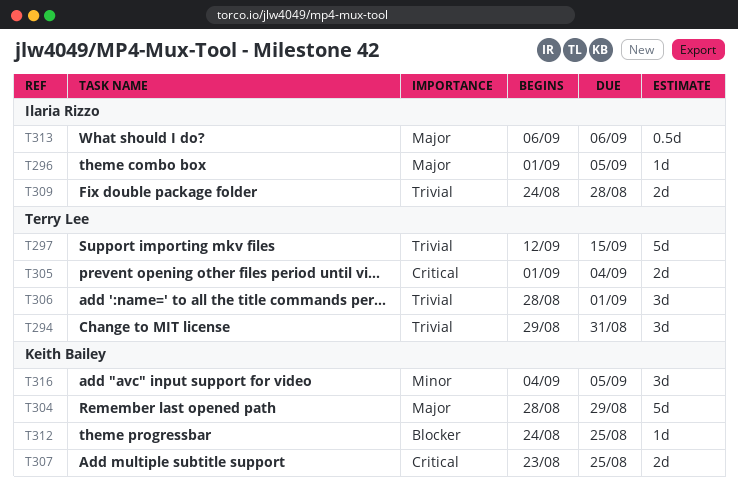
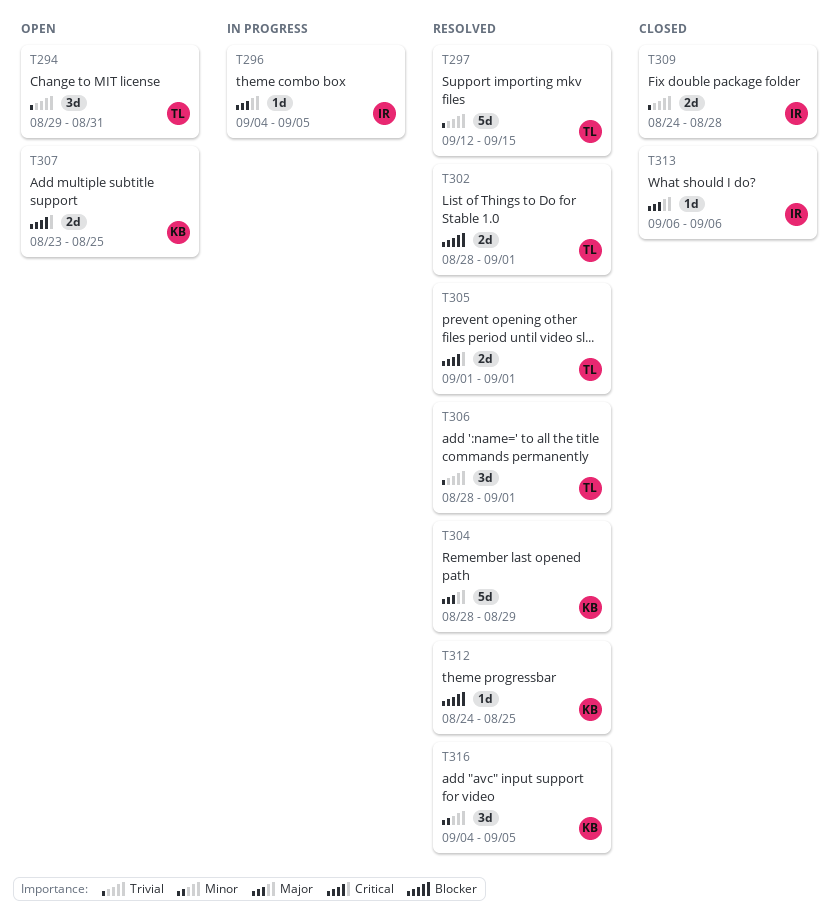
T296, start: Sep 1 -> Sep 4
T302: none -> present
T305, due: Sep 4 -> Sep 1
T313, estimate: 0.5d -> 1d

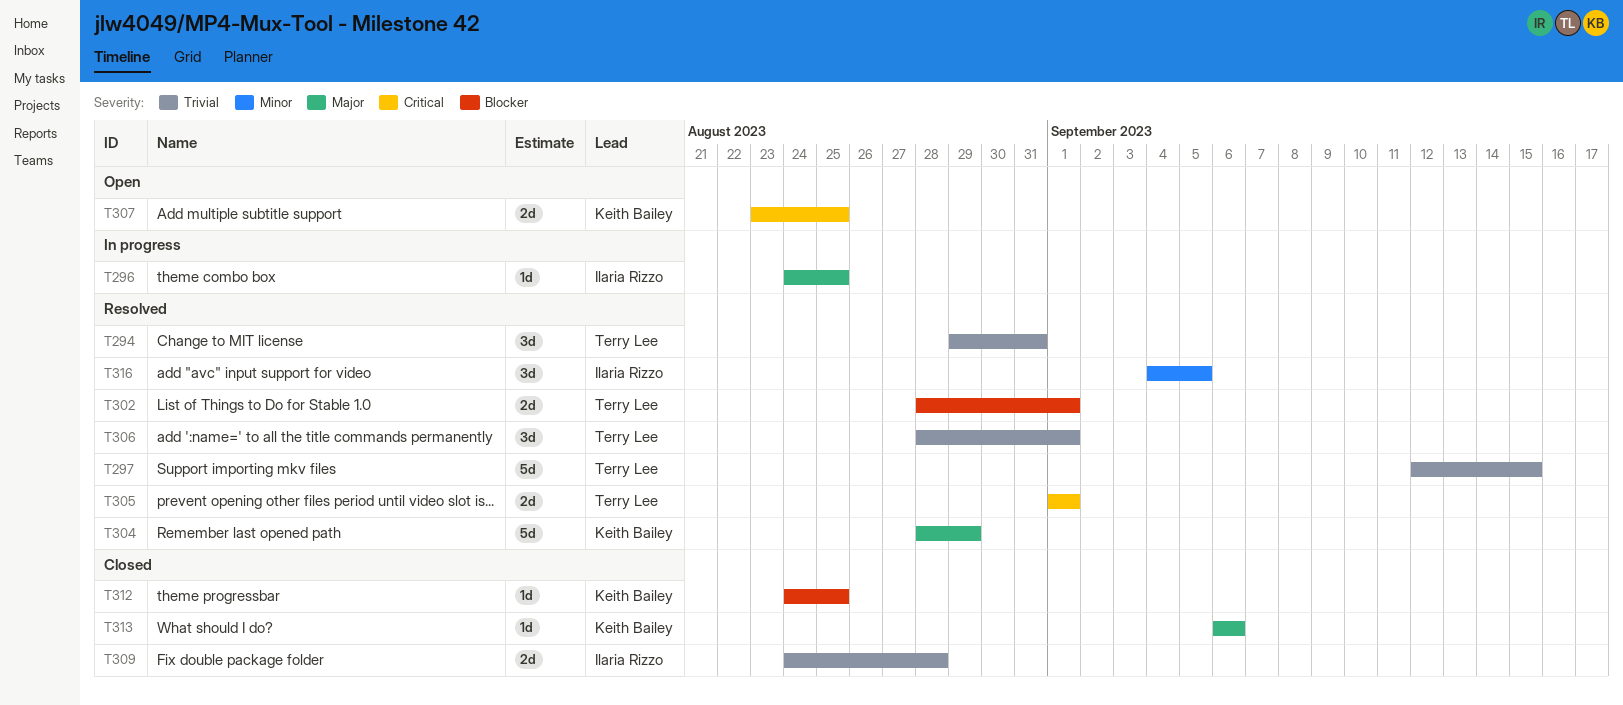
T294, status: Open -> Resolved
T296, start: Sep 4 -> Aug 24
T296, due: Sep 5 -> Aug 25
T312, status: Resolved -> Closed
T313, owner: Ilaria Rizzo -> Keith Bailey
T316, owner: Keith Bailey -> Ilaria Rizzo

